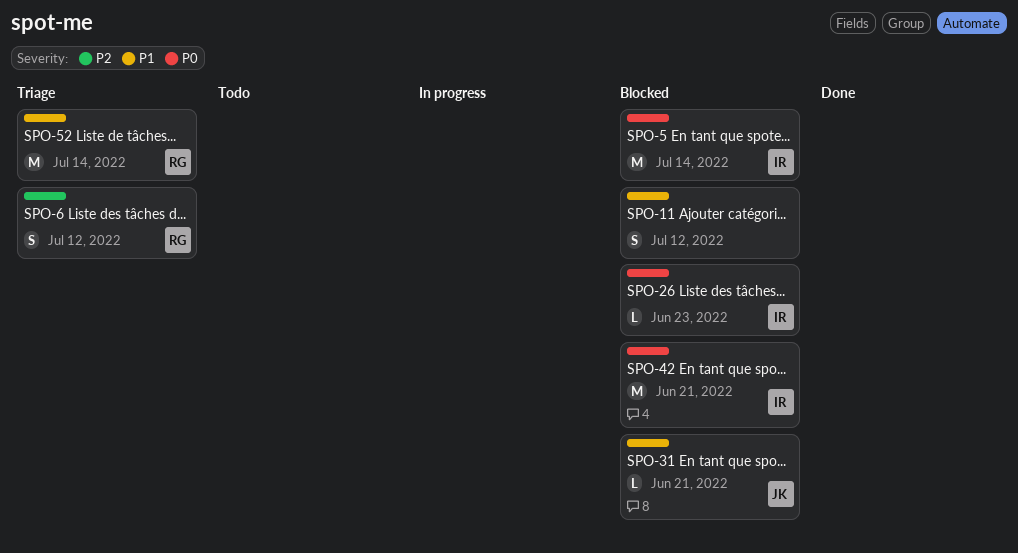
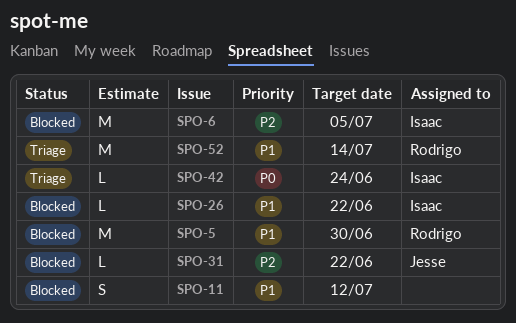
SPO-5, owner: Isaac -> Rodrigo
SPO-5, priority: P0 -> P1
SPO-5, due: Jul 14 -> Jun 30
SPO-6, status: Triage -> Blocked
SPO-6, owner: Rodrigo -> Isaac
SPO-6, estimate: S -> M
SPO-6, due: Jul 12 -> Jul 5
SPO-26, priority: P0 -> P1
SPO-26, due: Jun 23 -> Jun 22
SPO-31, priority: P1 -> P2
SPO-31, due: Jun 21 -> Jun 22
SPO-42, status: Blocked -> Triage
SPO-42, estimate: M -> L
SPO-42, due: Jun 21 -> Jun 24

